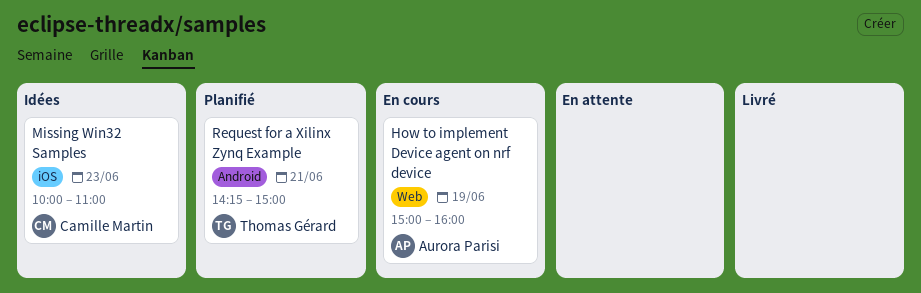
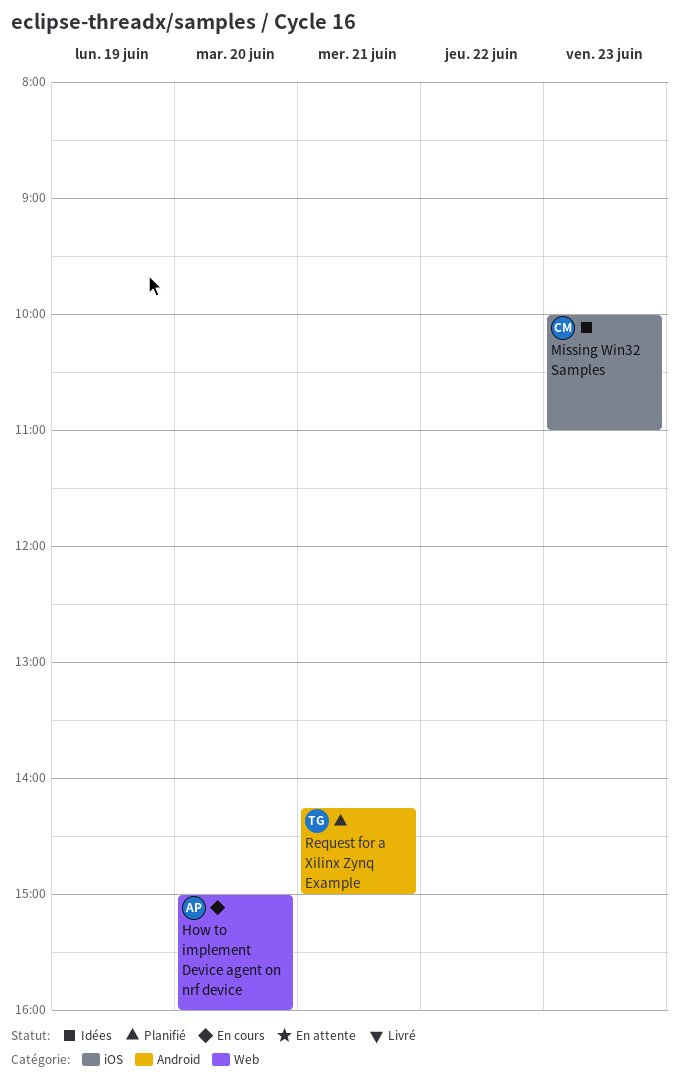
How to implement Device agent on nrf device, day: Jun 19 -> Jun 20

